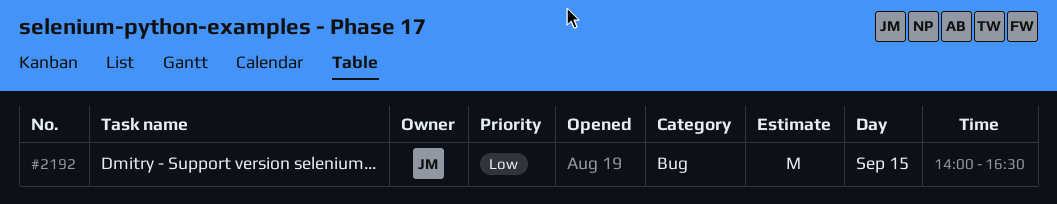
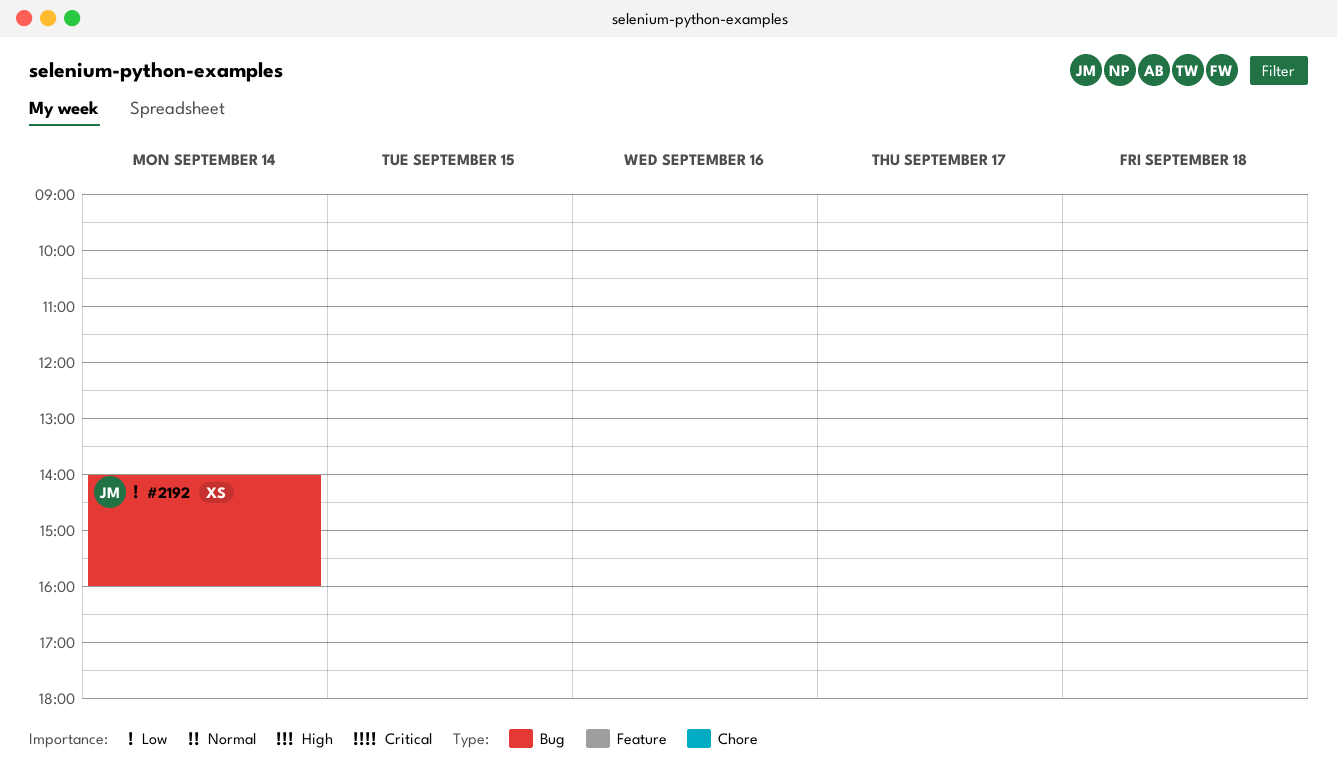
#2192, estimate: M -> XS
#2192, day: Sep 15 -> Sep 14
#2192, ends: 16:30 -> 16:00

